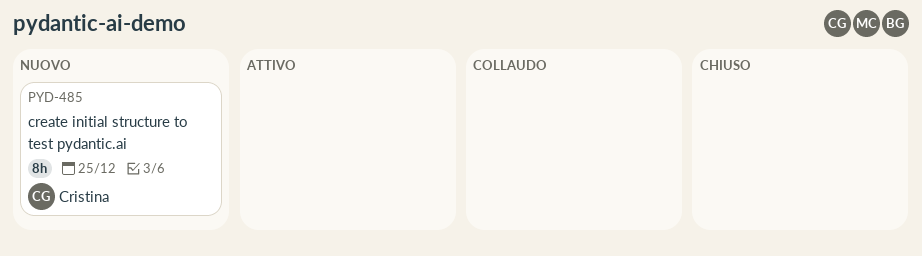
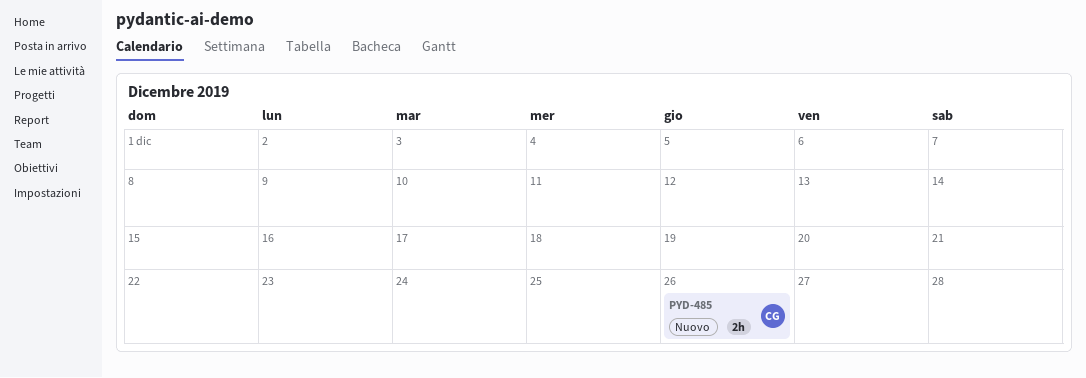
PYD-485, estimate: 8h -> 2h
PYD-485, due: Dec 25 -> Dec 26

